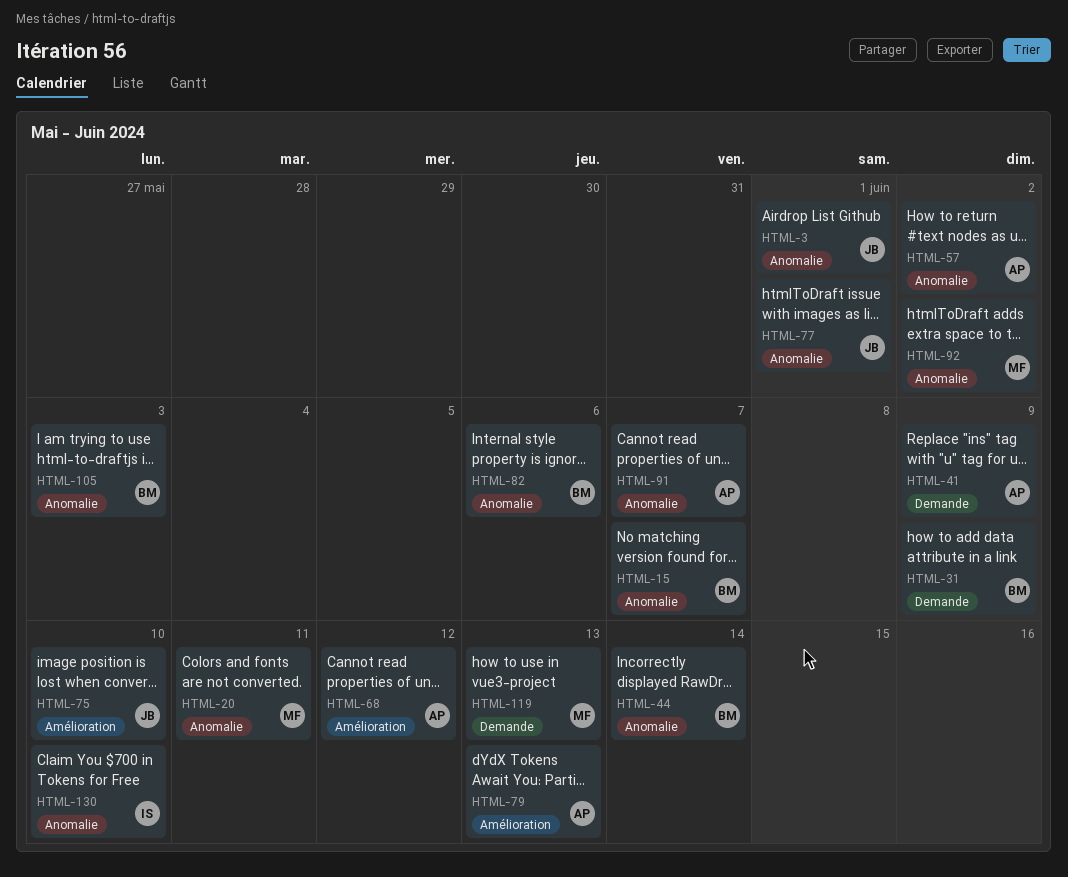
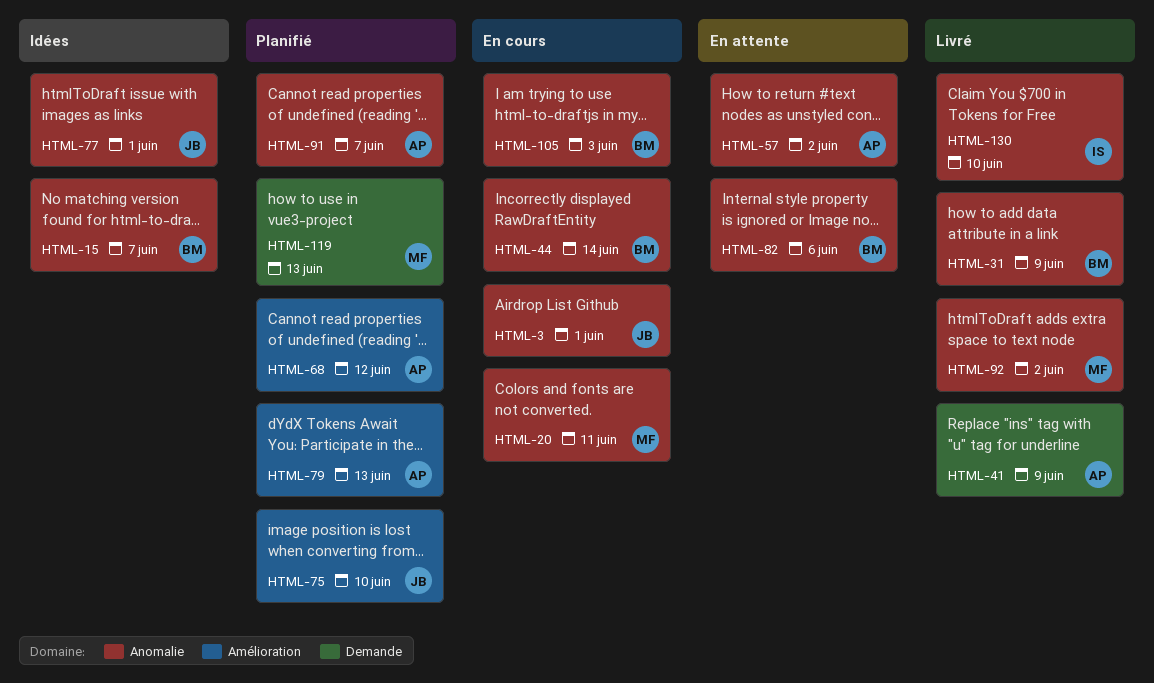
HTML-31, label: Demande -> Anomalie

